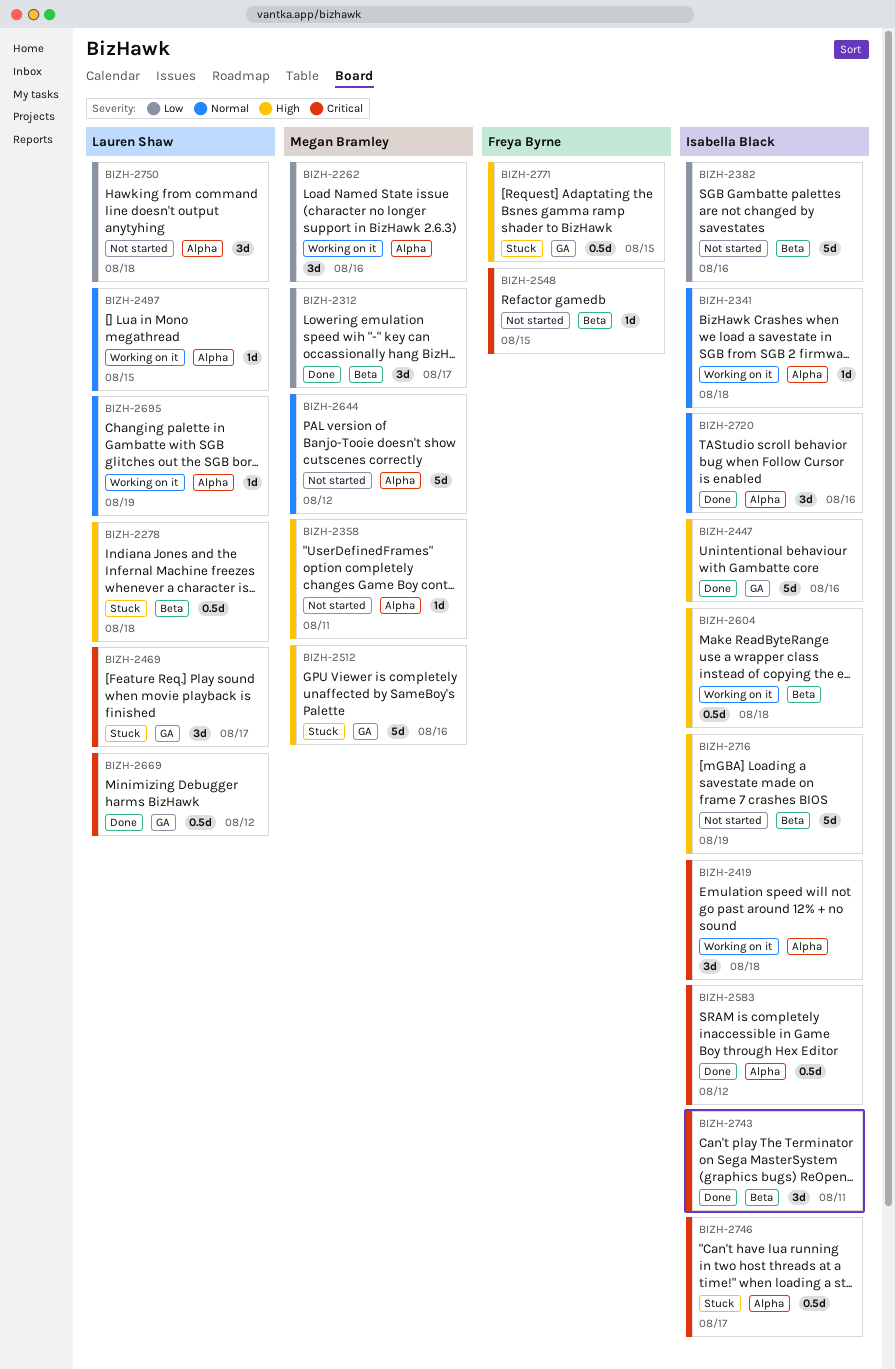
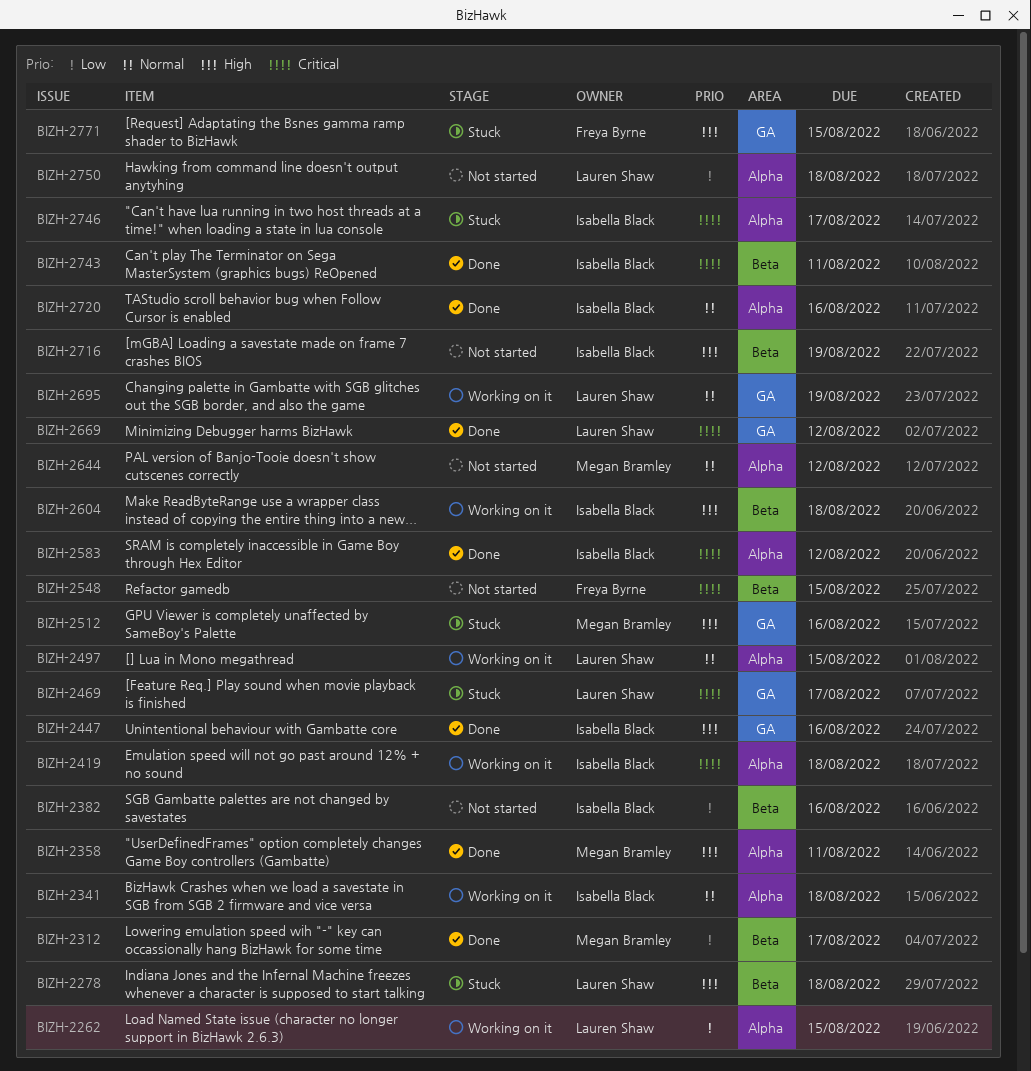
BIZH-2262, owner: Megan Bramley -> Lauren Shaw
BIZH-2262, due: Aug 16 -> Aug 15
BIZH-2358, status: Not started -> Done
BIZH-2695, label: Alpha -> GA

